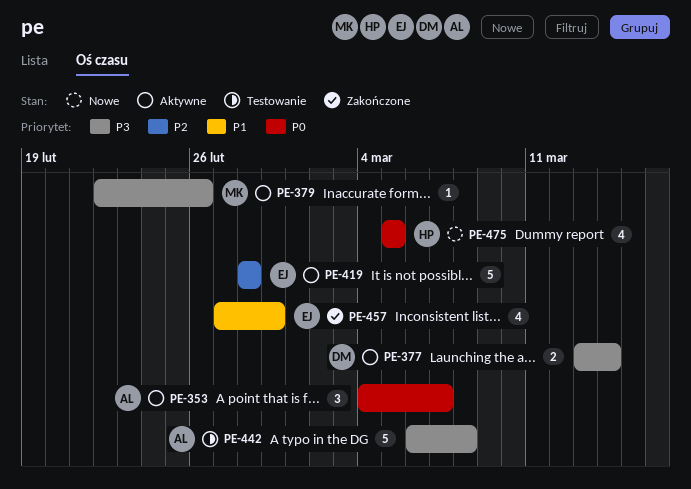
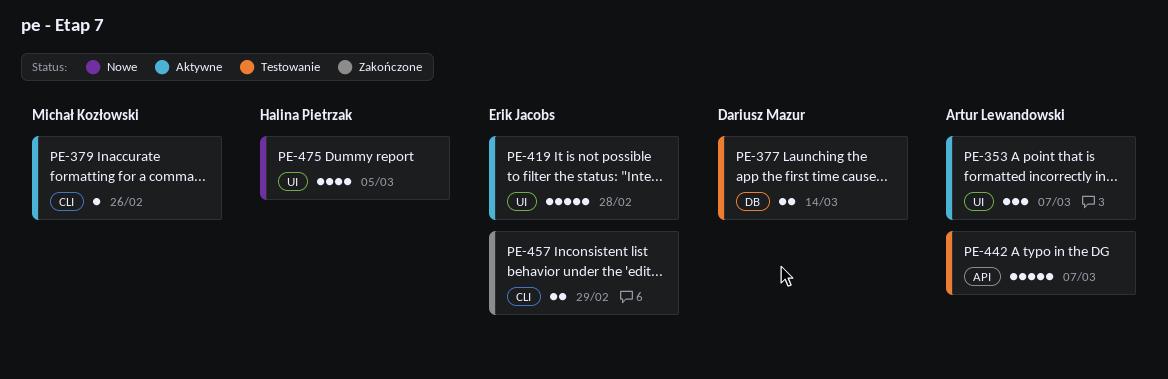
PE-377, status: Aktywne -> Testowanie
PE-442, due: Mar 8 -> Mar 7
PE-457, estimate: 4 -> 2

